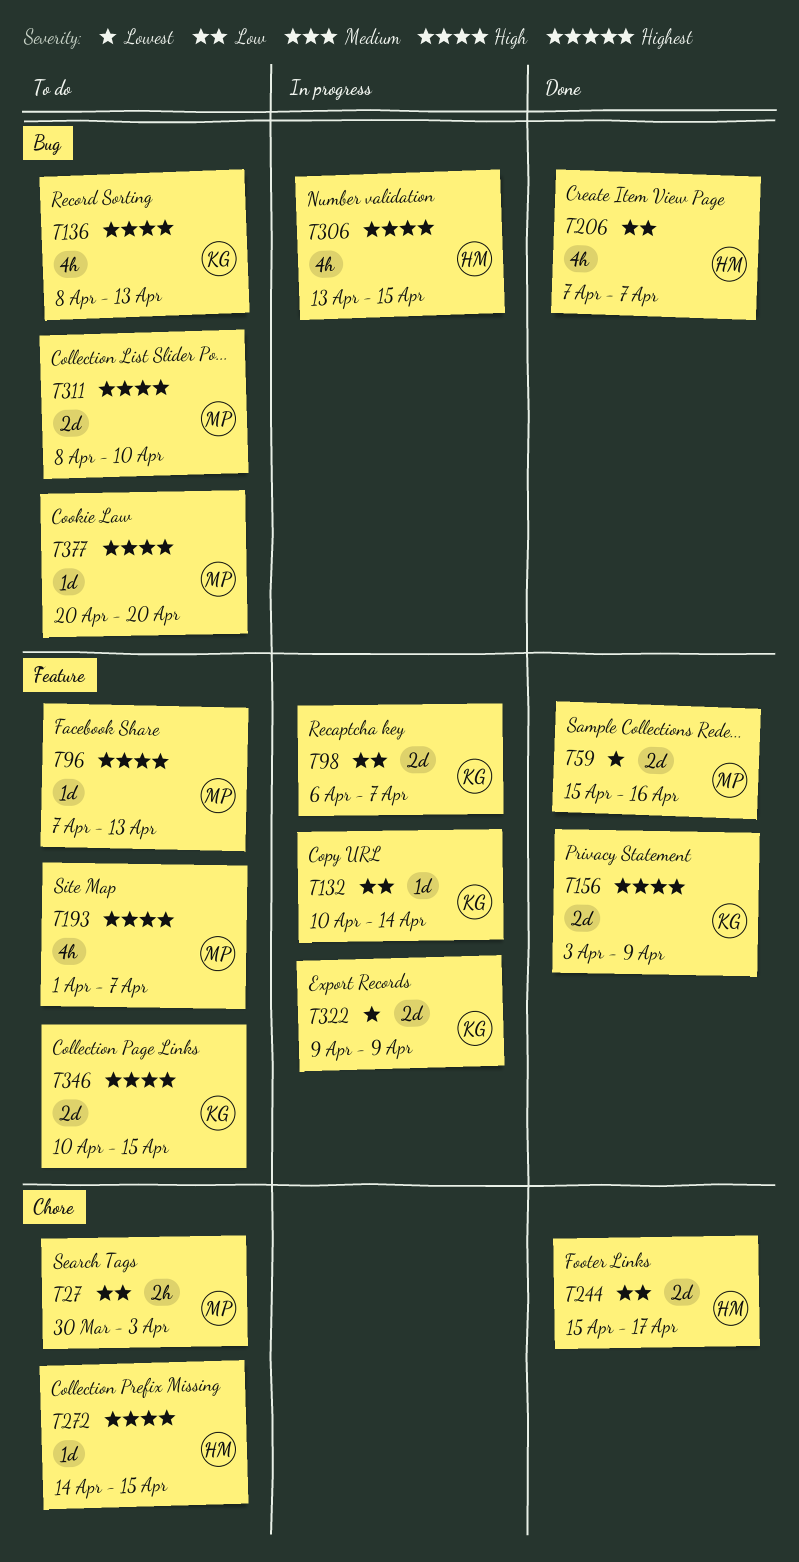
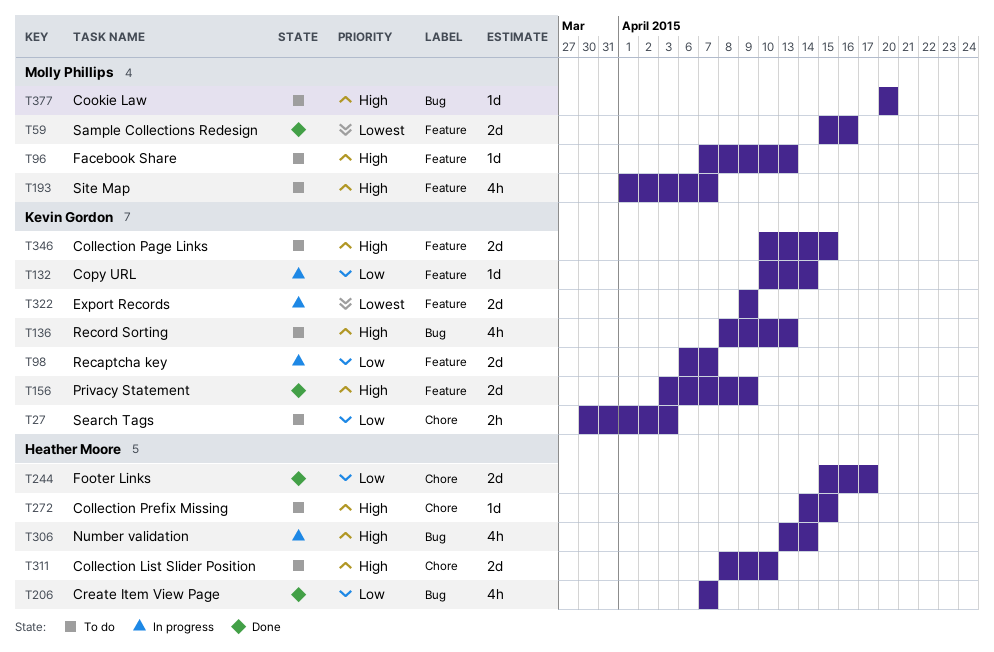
T27, owner: Molly Phillips -> Kevin Gordon
T306, due: Apr 15 -> Apr 14
T311, owner: Molly Phillips -> Heather Moore
T311, label: Bug -> Chore

